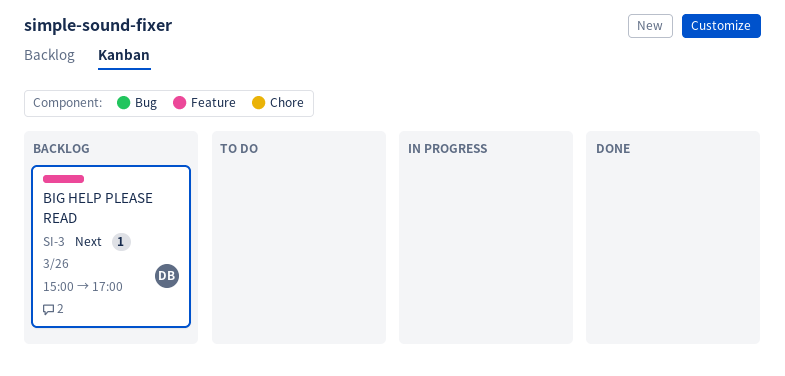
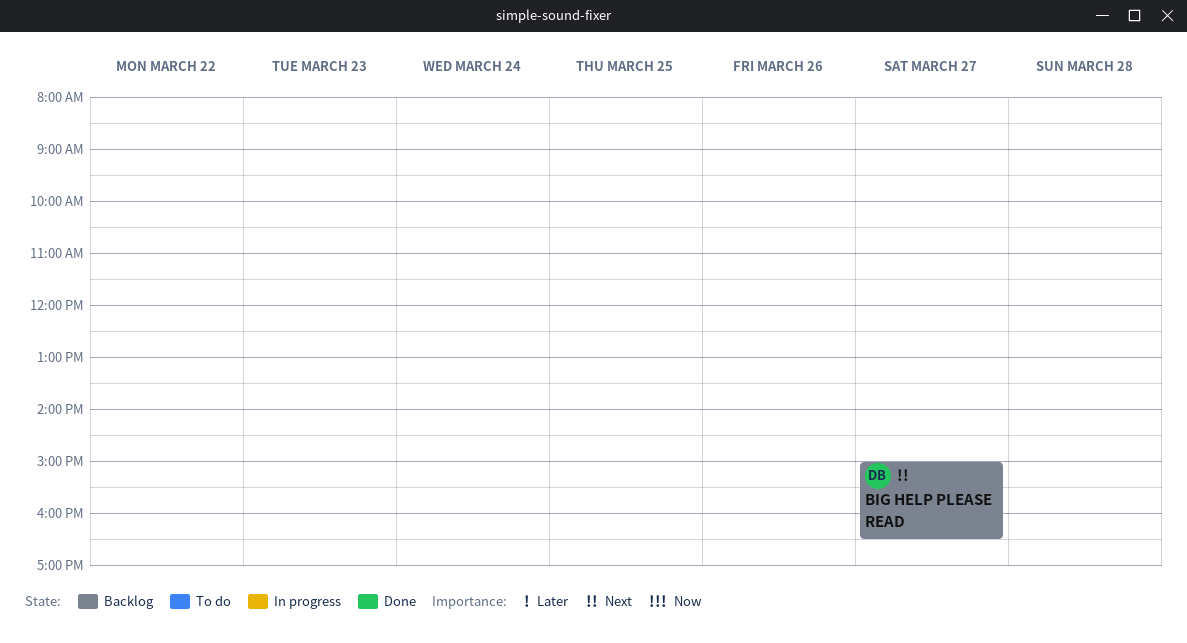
BIG HELP PLEASE READ, day: Mar 26 -> Mar 27
BIG HELP PLEASE READ, ends: 17:00 -> 16:30

